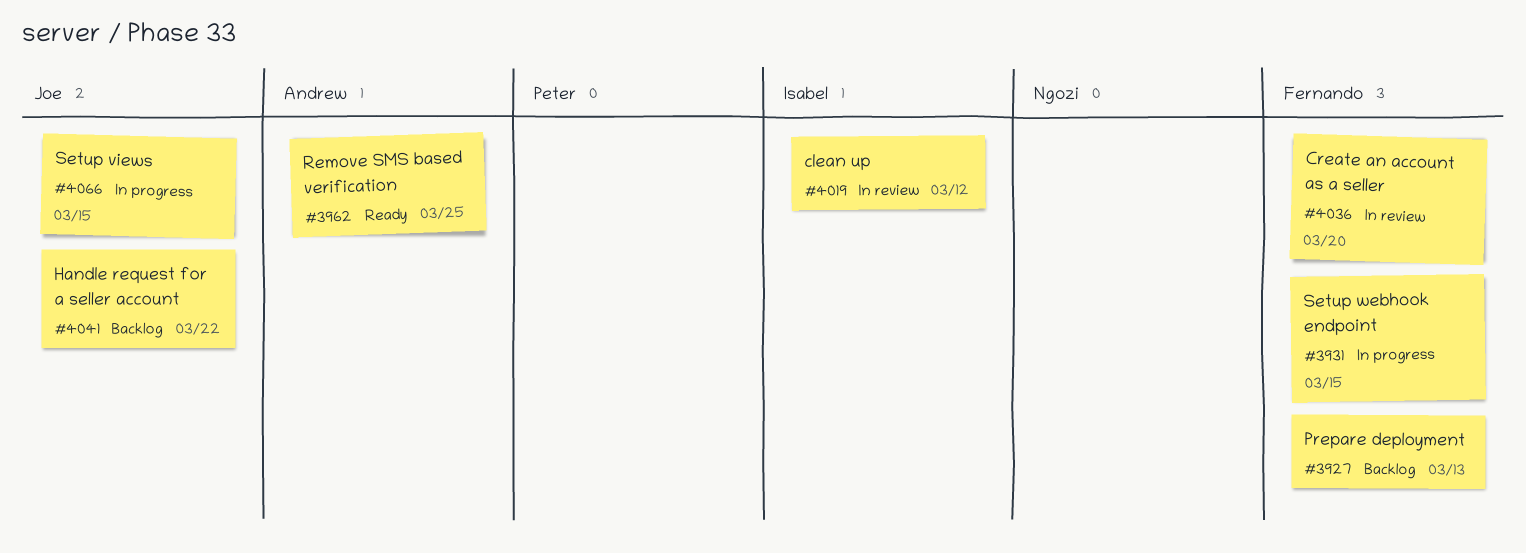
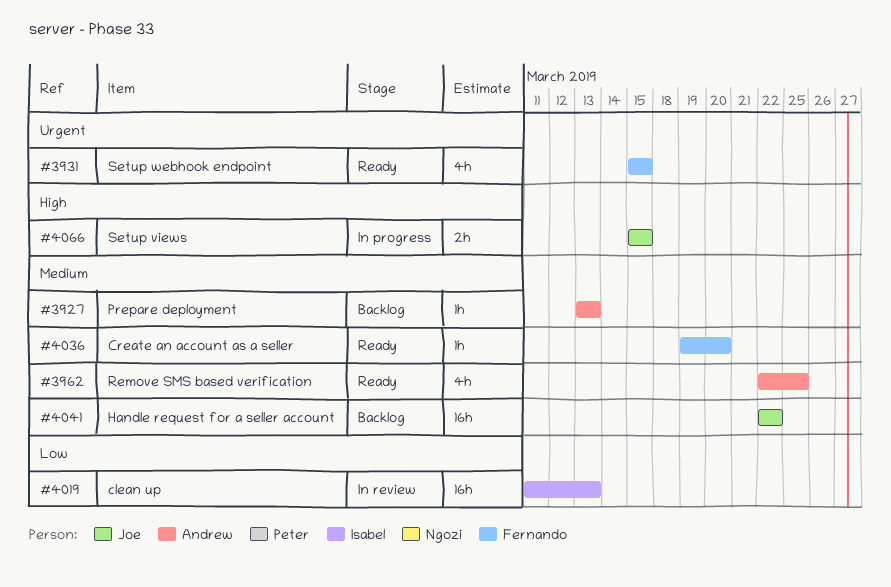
#3927, owner: Fernando -> Andrew
#3931, status: In progress -> Ready
#4019, due: Mar 12 -> Mar 13
#4036, status: In review -> Ready

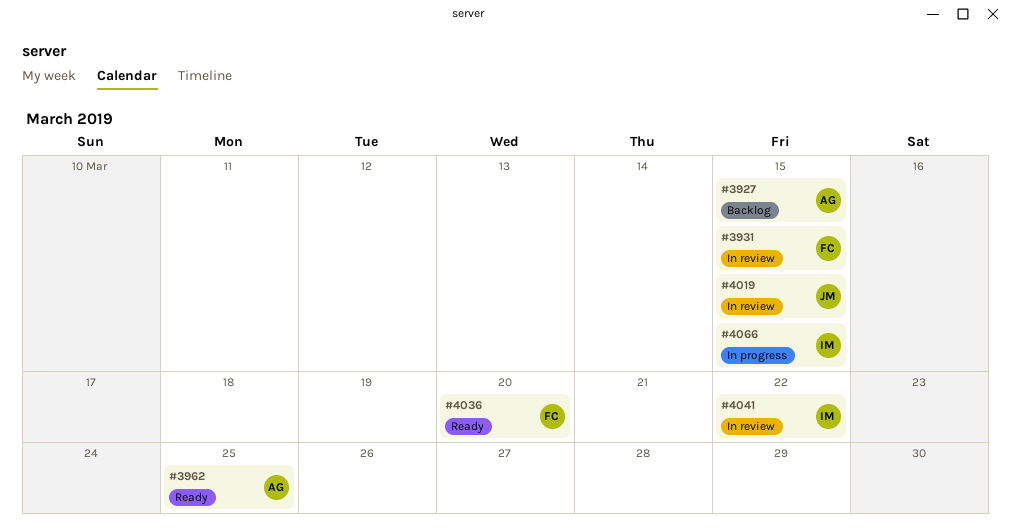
#3927, due: Mar 13 -> Mar 15
#3931, status: Ready -> In review
#4019, owner: Isabel -> Joe
#4019, due: Mar 13 -> Mar 15
#4041, status: Backlog -> In review
#4041, owner: Joe -> Isabel
#4066, owner: Joe -> Isabel

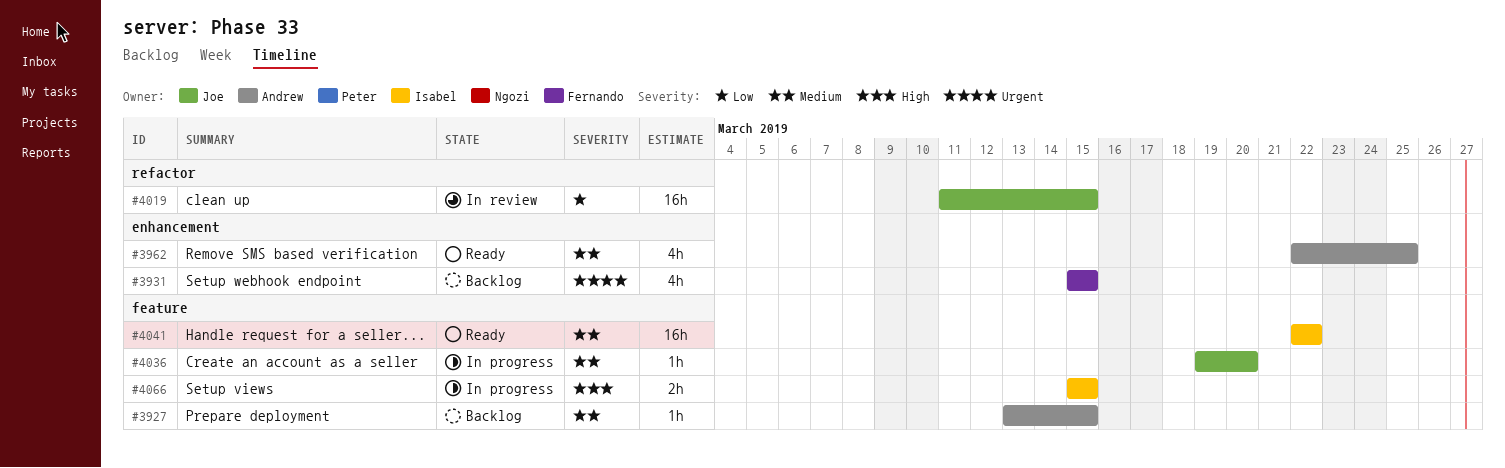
#3931, status: In review -> Backlog
#4036, status: Ready -> In progress
#4036, owner: Fernando -> Joe
#4041, status: In review -> Ready

